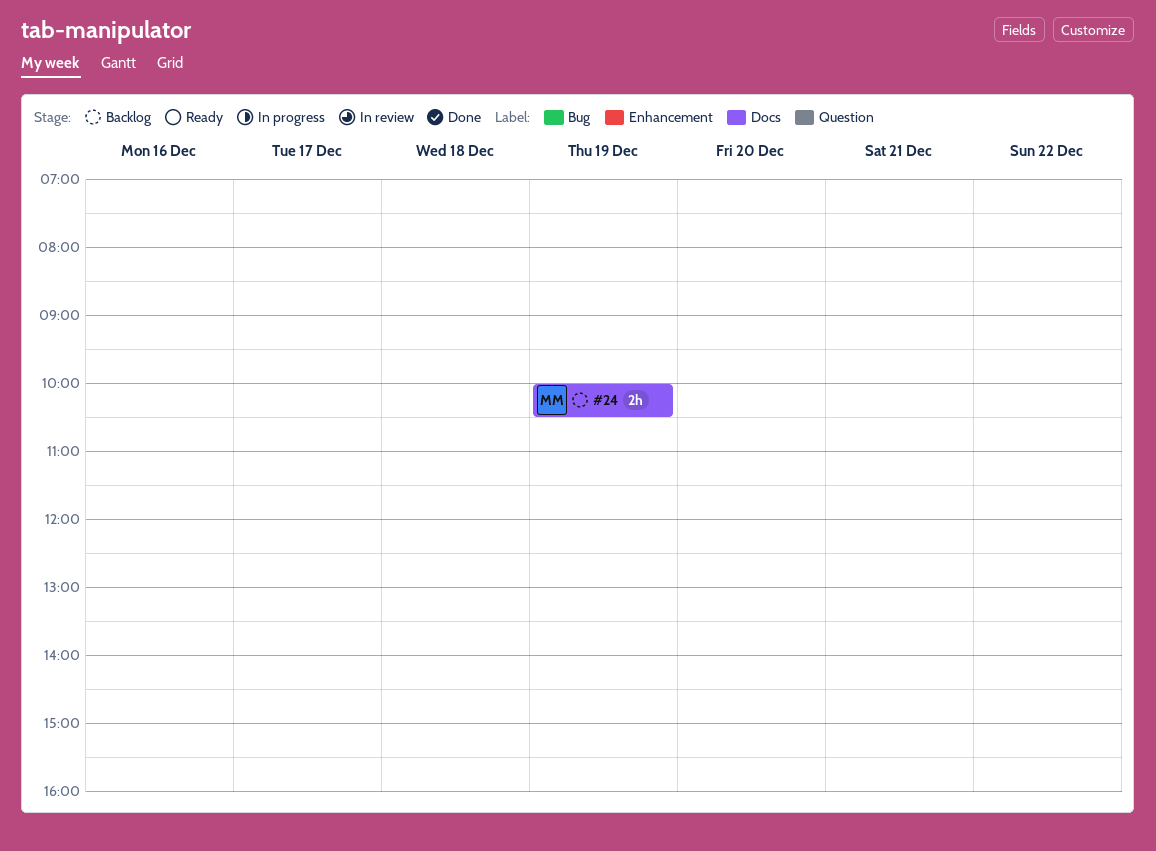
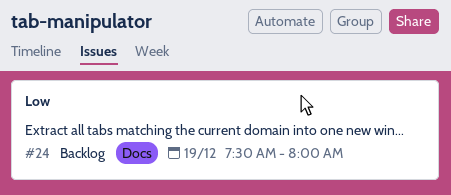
#24, begins: 10:00 -> 07:30
#24, ends: 10:30 -> 08:00

